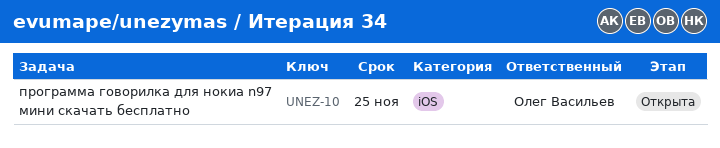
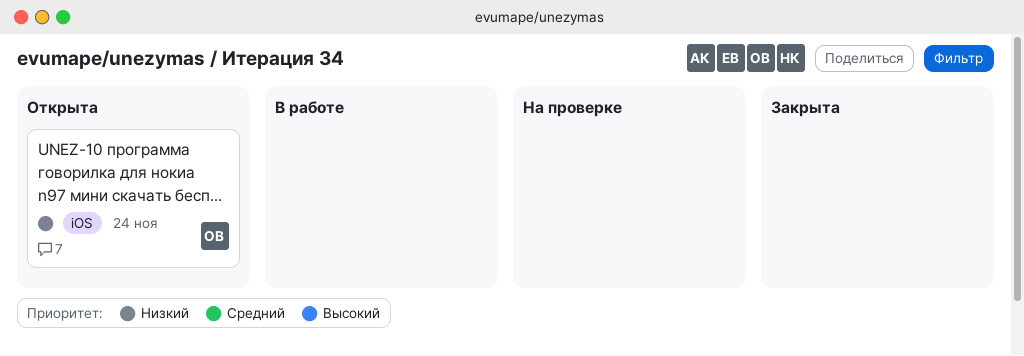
UNEZ-10, due: Nov 25 -> Nov 24

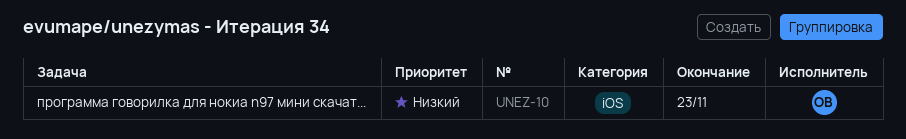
UNEZ-10, due: Nov 24 -> Nov 23

